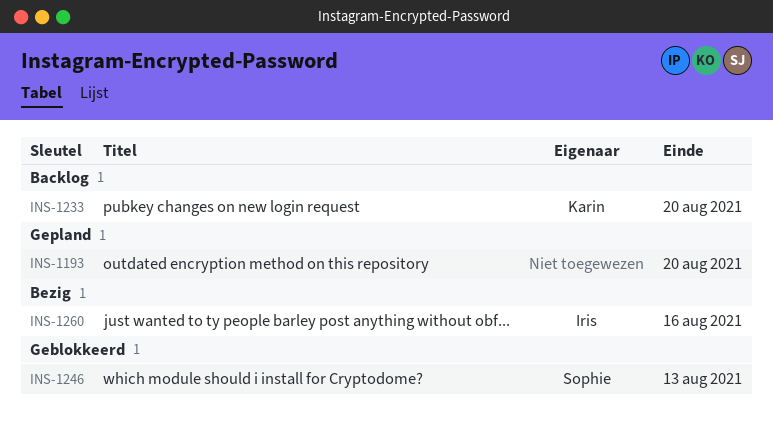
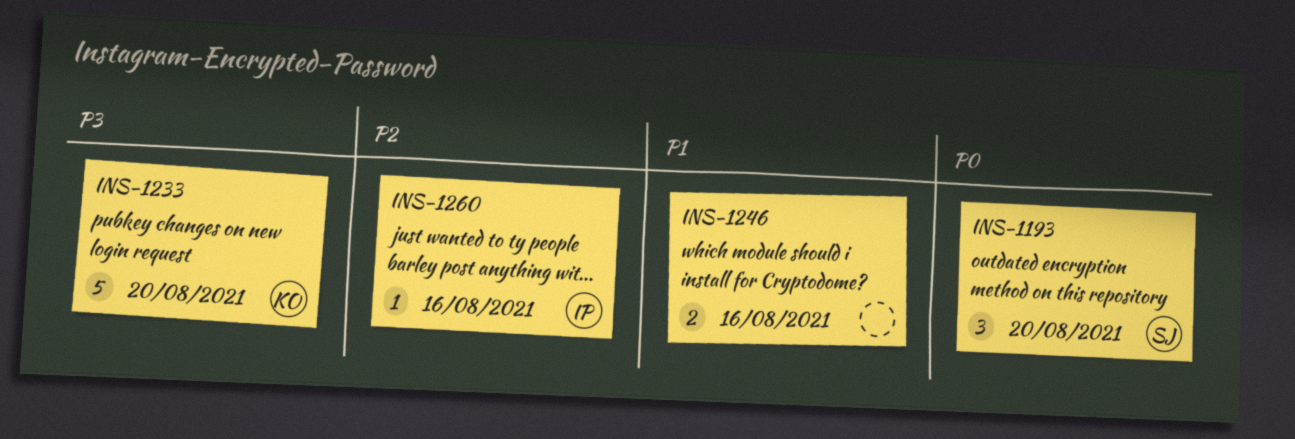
INS-1193, owner: none -> Sophie
INS-1246, owner: Sophie -> none
INS-1246, due: Aug 13 -> Aug 16

